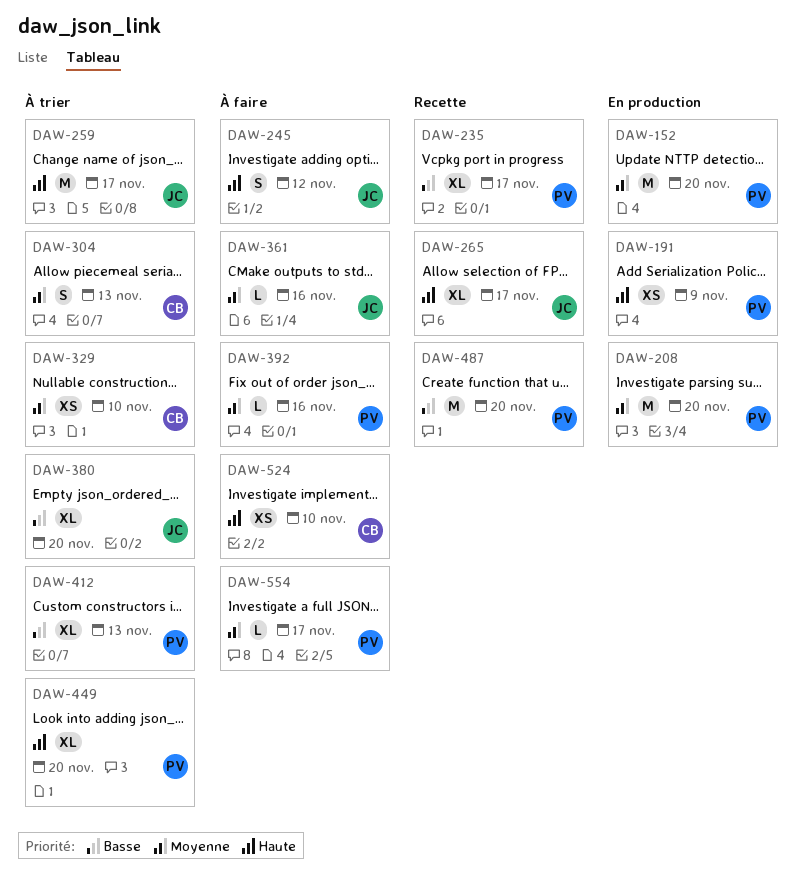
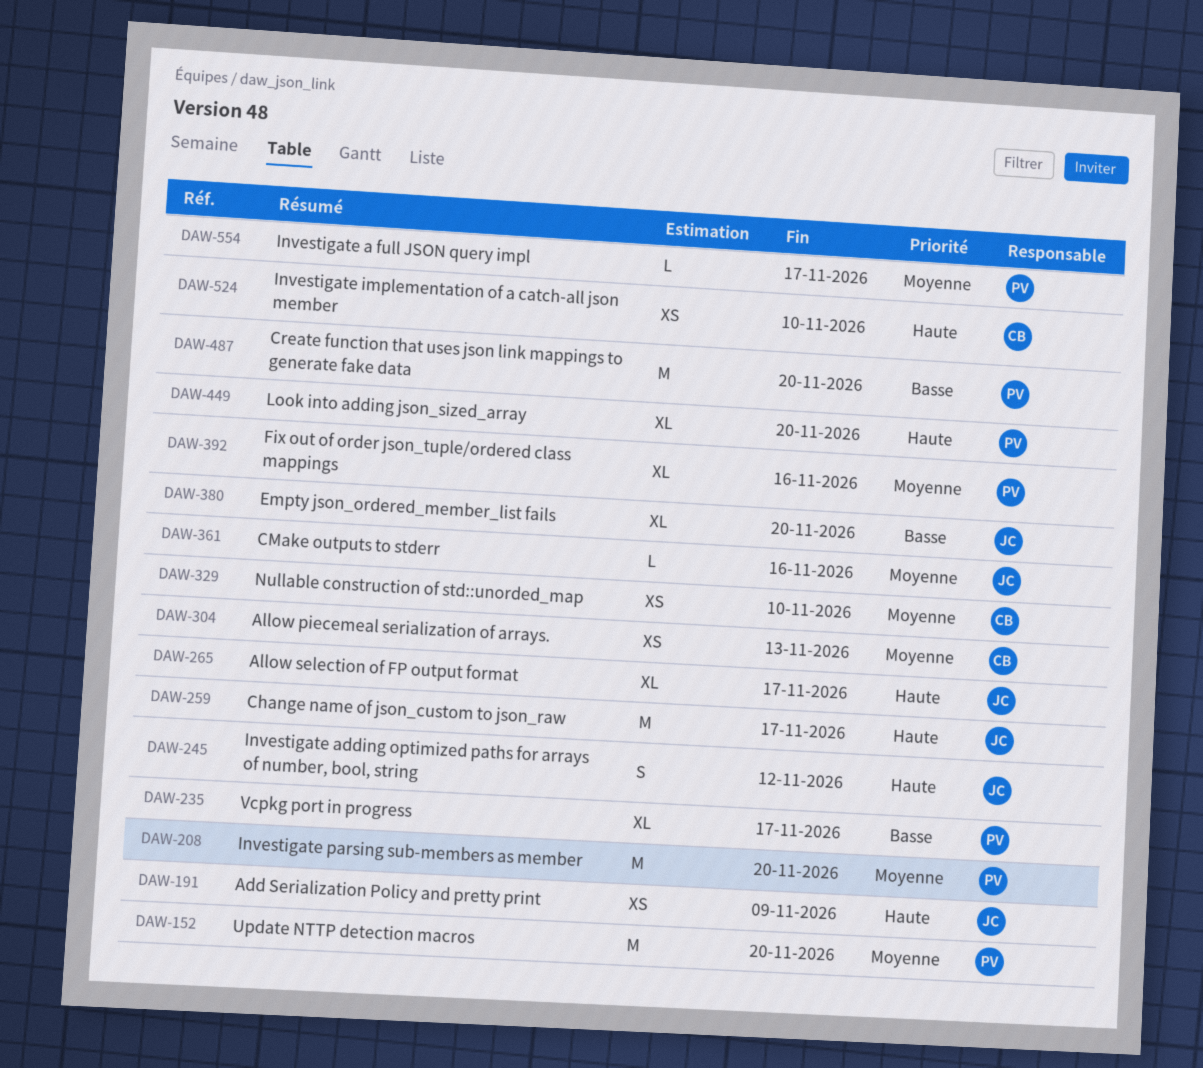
DAW-191, owner: PV -> JC
DAW-304, estimate: S -> XS
DAW-392, estimate: L -> XL
DAW-412: present -> none

